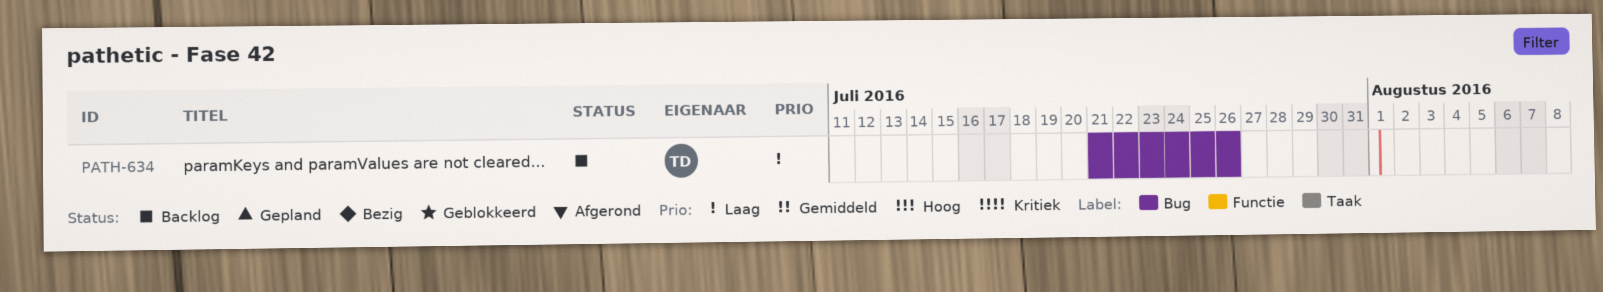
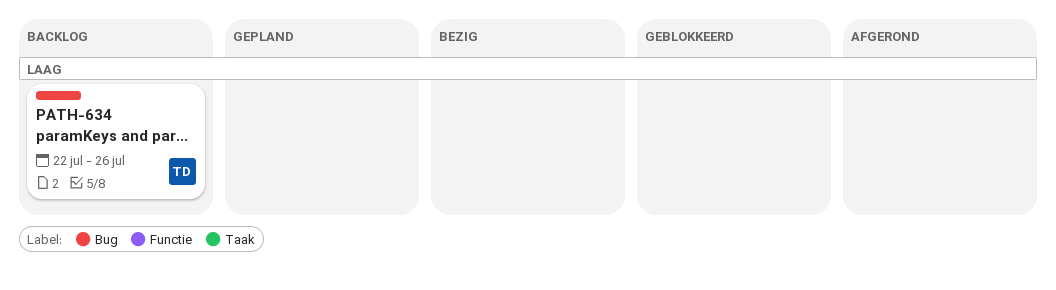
PATH-634, start: Jul 21 -> Jul 22

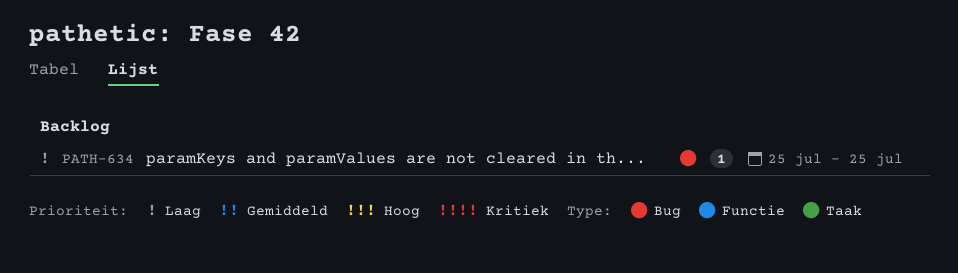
PATH-634, start: Jul 22 -> Jul 25
PATH-634, due: Jul 26 -> Jul 25

